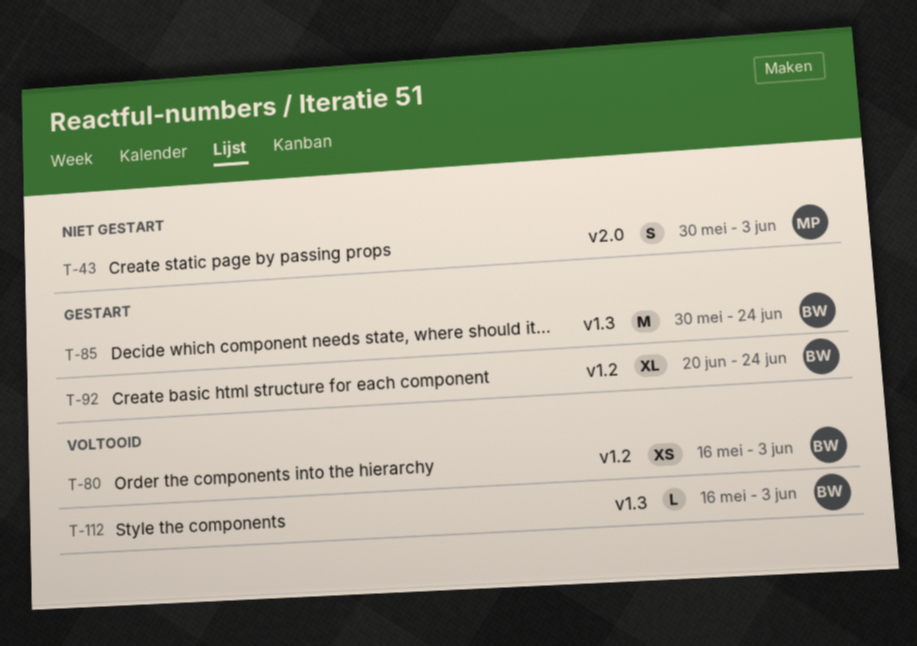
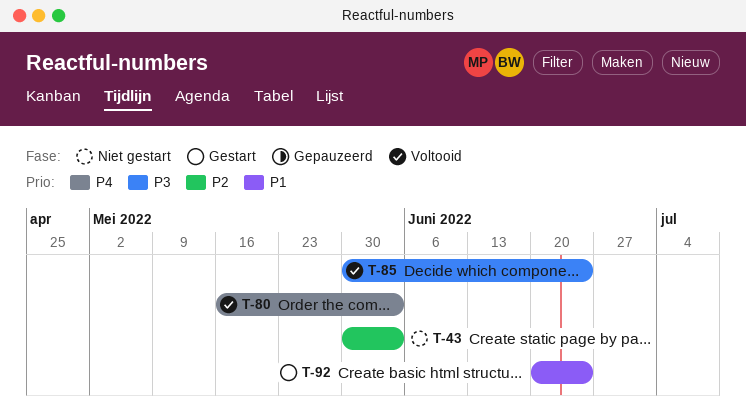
T-85, status: Gestart -> Voltooid
T-112: present -> none

